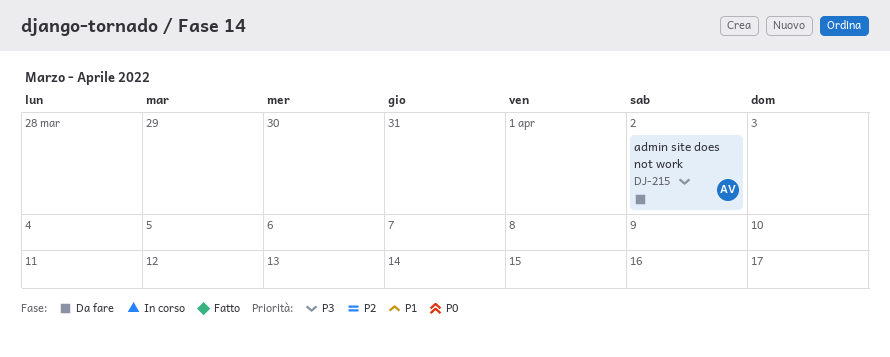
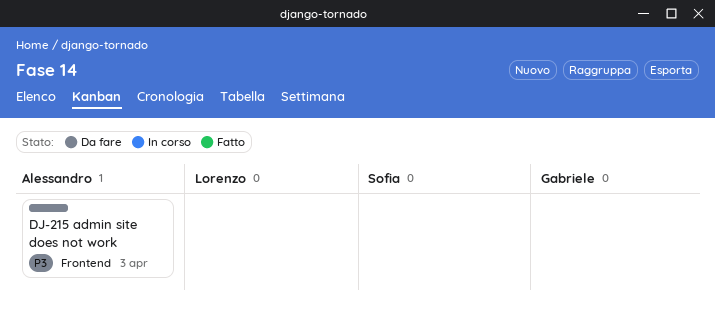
DJ-215, due: Apr 2 -> Apr 3

